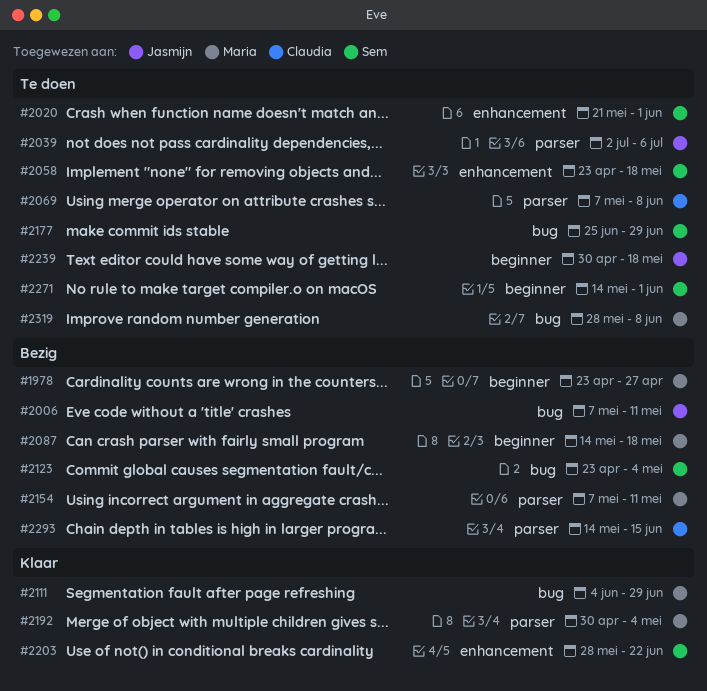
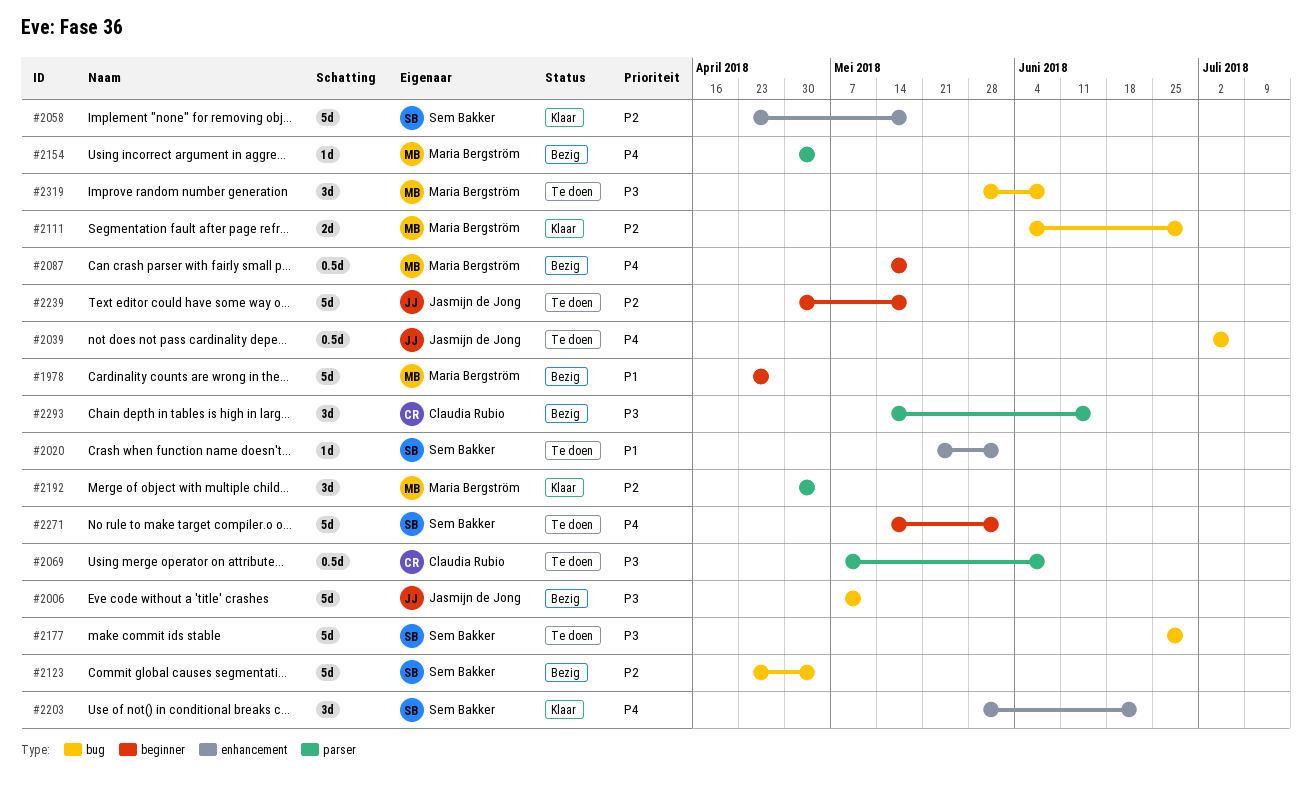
#2039, label: parser -> bug
#2058, status: Te doen -> Klaar
#2154, start: May 7 -> Apr 30
#2154, due: May 11 -> May 4

